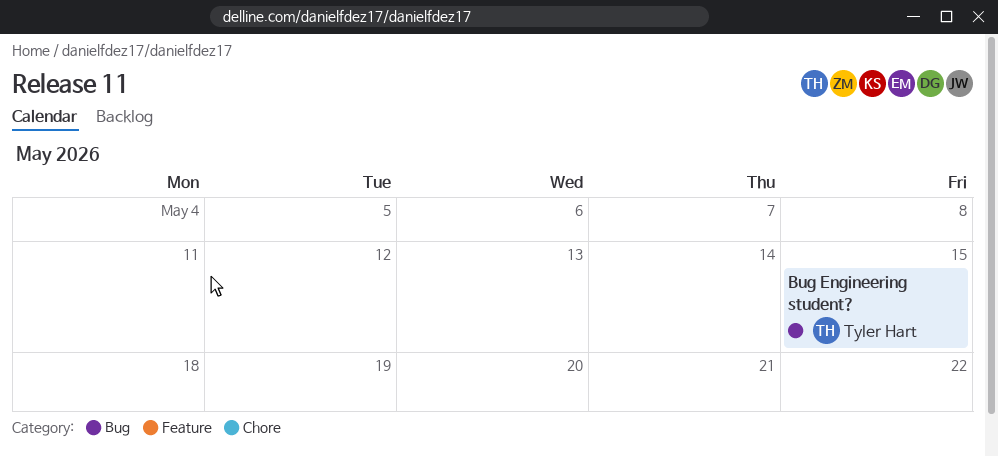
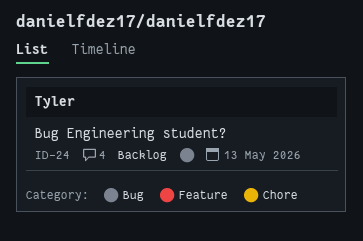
Bug Engineering student?, due: May 15 -> May 13

